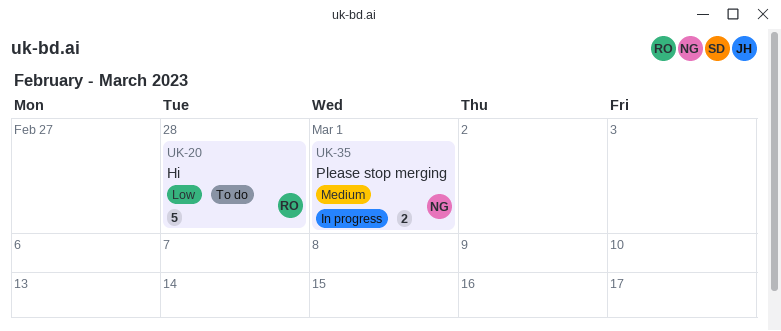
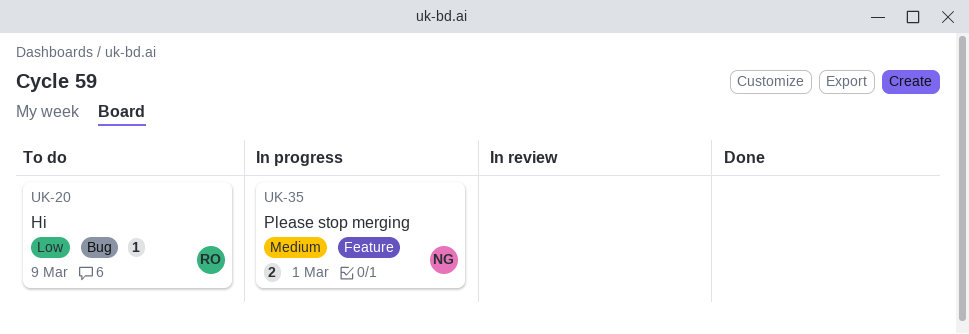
UK-20, estimate: 5 -> 1
UK-20, due: Feb 28 -> Mar 9

